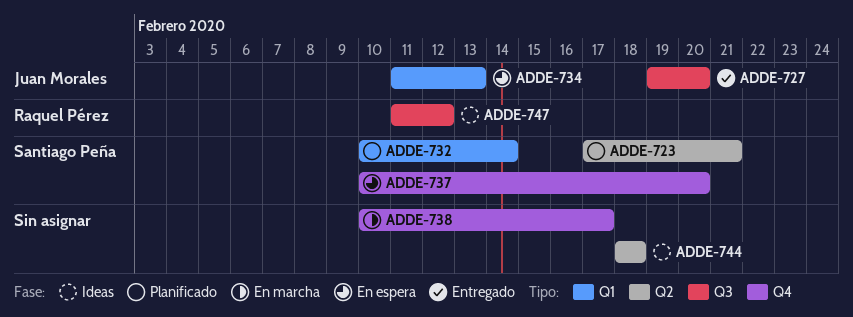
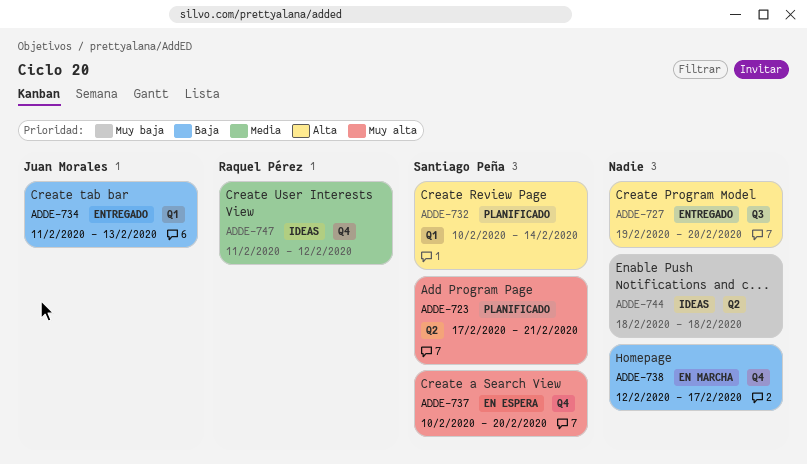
ADDE-727, owner: Juan Morales -> none
ADDE-734, status: En espera -> Entregado
ADDE-738, start: Feb 10 -> Feb 12
ADDE-747, label: Q3 -> Q4

